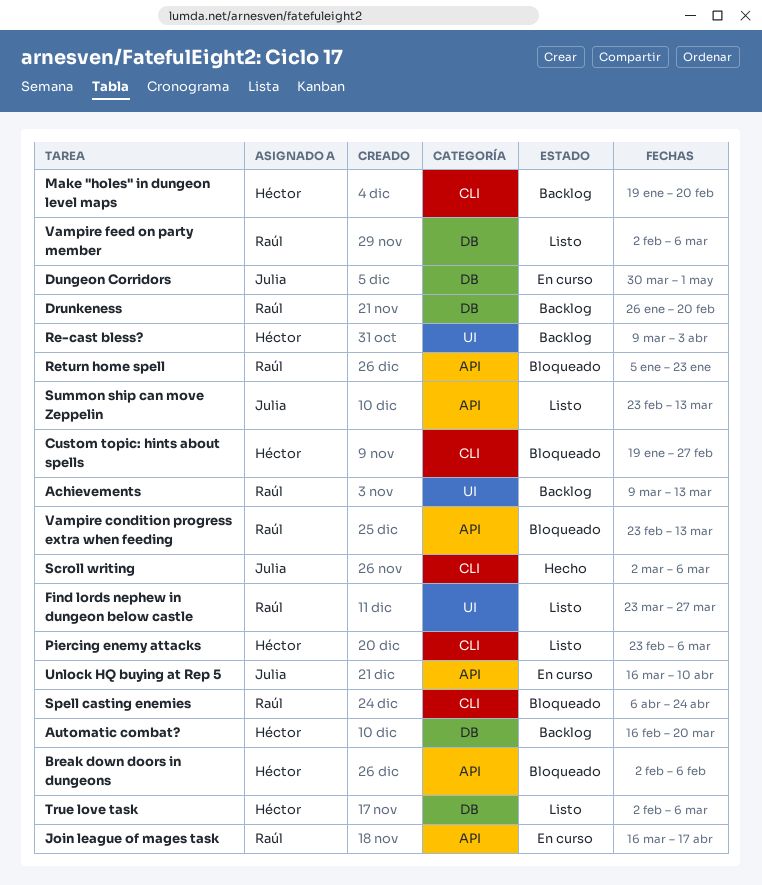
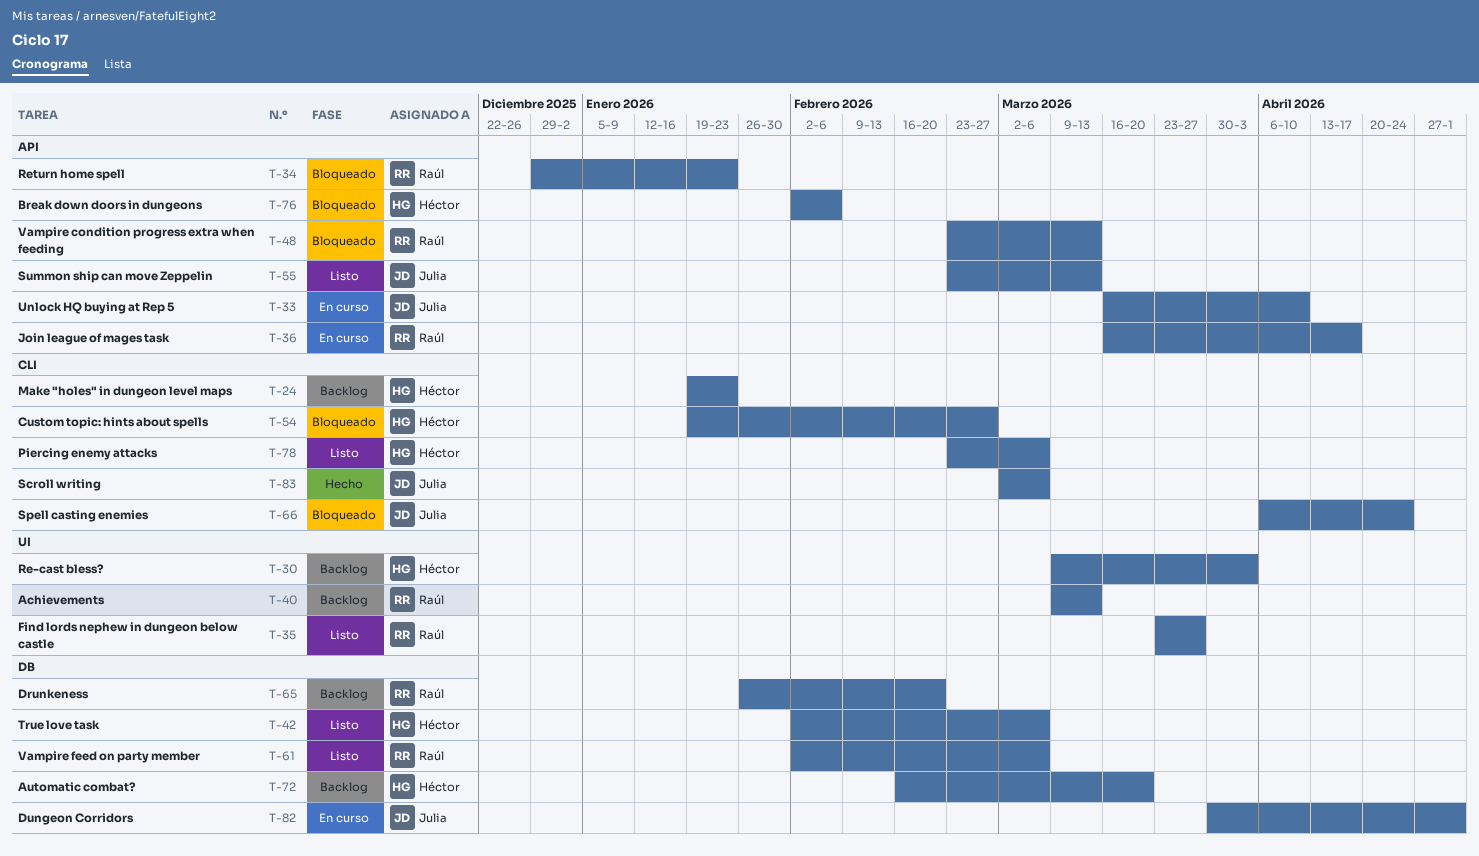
Make "holes" in dungeon level maps, due: Feb 20 -> Jan 23
Return home spell, start: Jan 5 -> Dec 29
Spell casting enemies, owner: Raúl -> Julia

